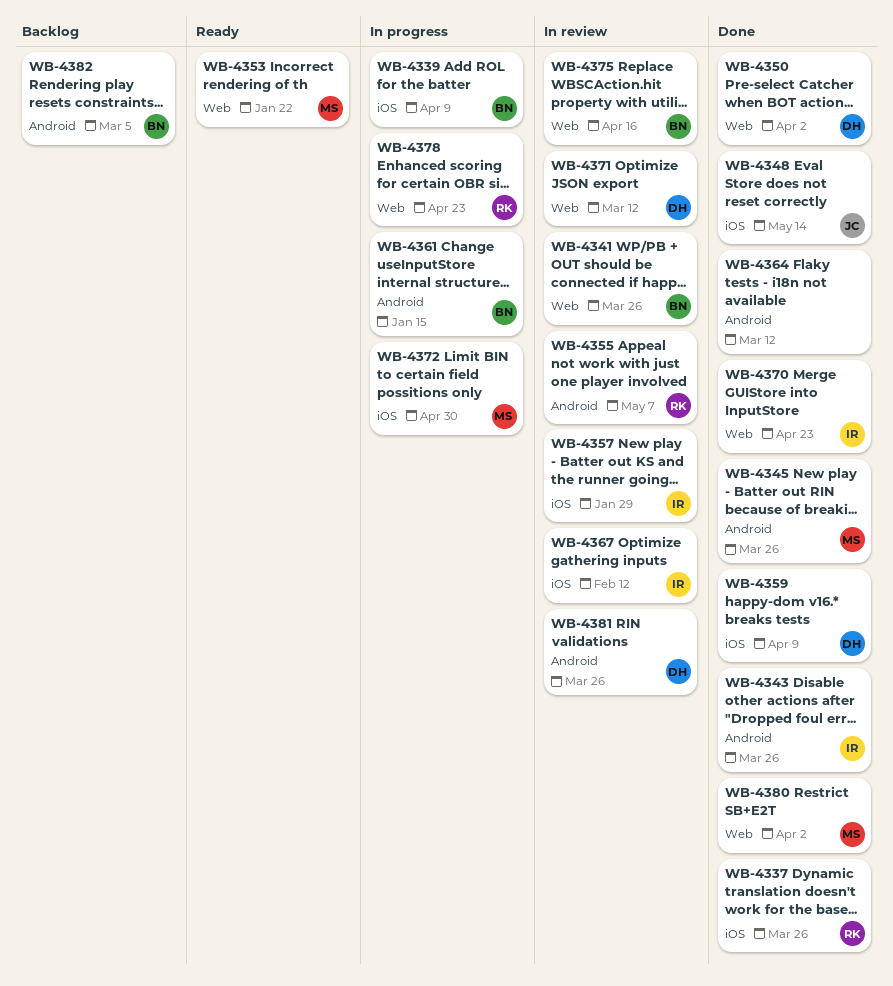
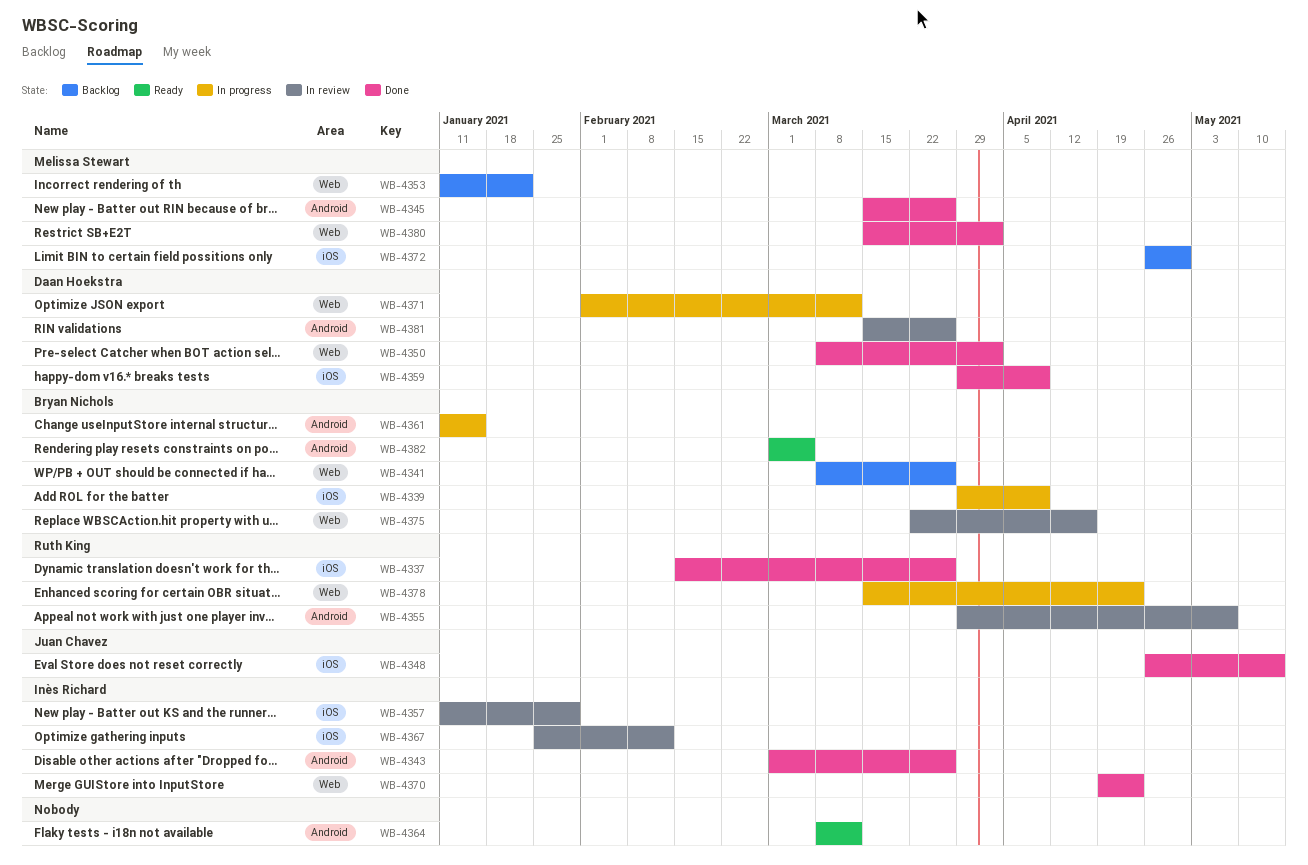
WB-4341, status: In review -> Backlog
WB-4353, status: Ready -> Backlog
WB-4364, status: Done -> Ready
WB-4371, status: In review -> In progress
WB-4372, status: In progress -> Backlog
WB-4382, status: Backlog -> Ready

